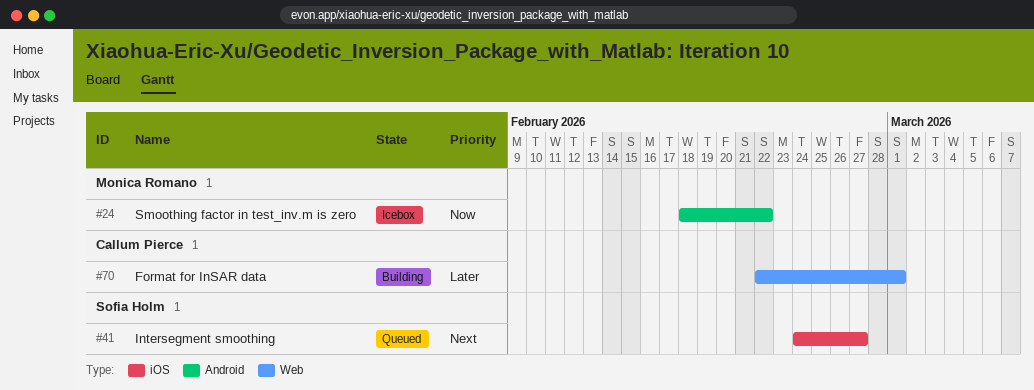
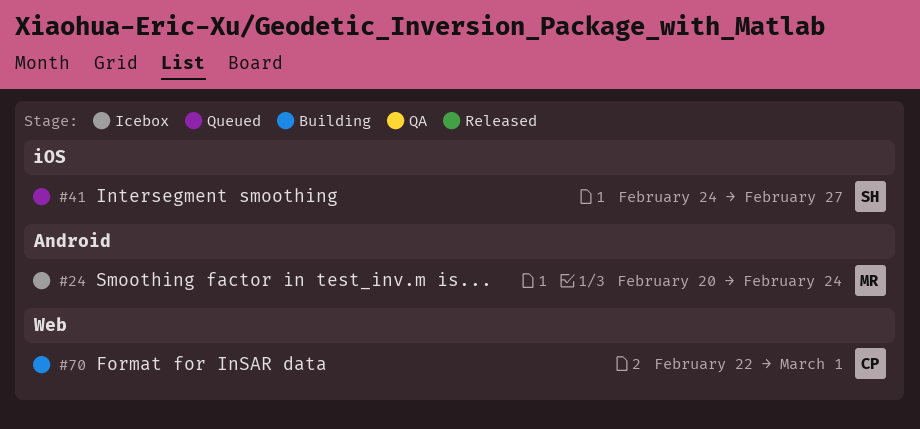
#24, start: Feb 18 -> Feb 20
#24, due: Feb 22 -> Feb 24

